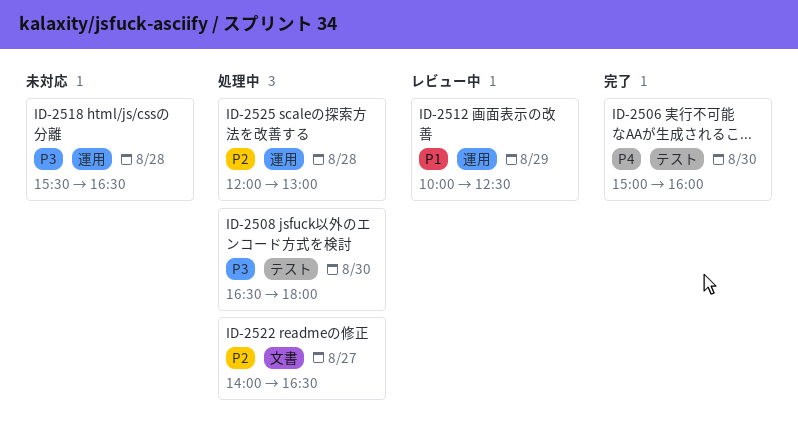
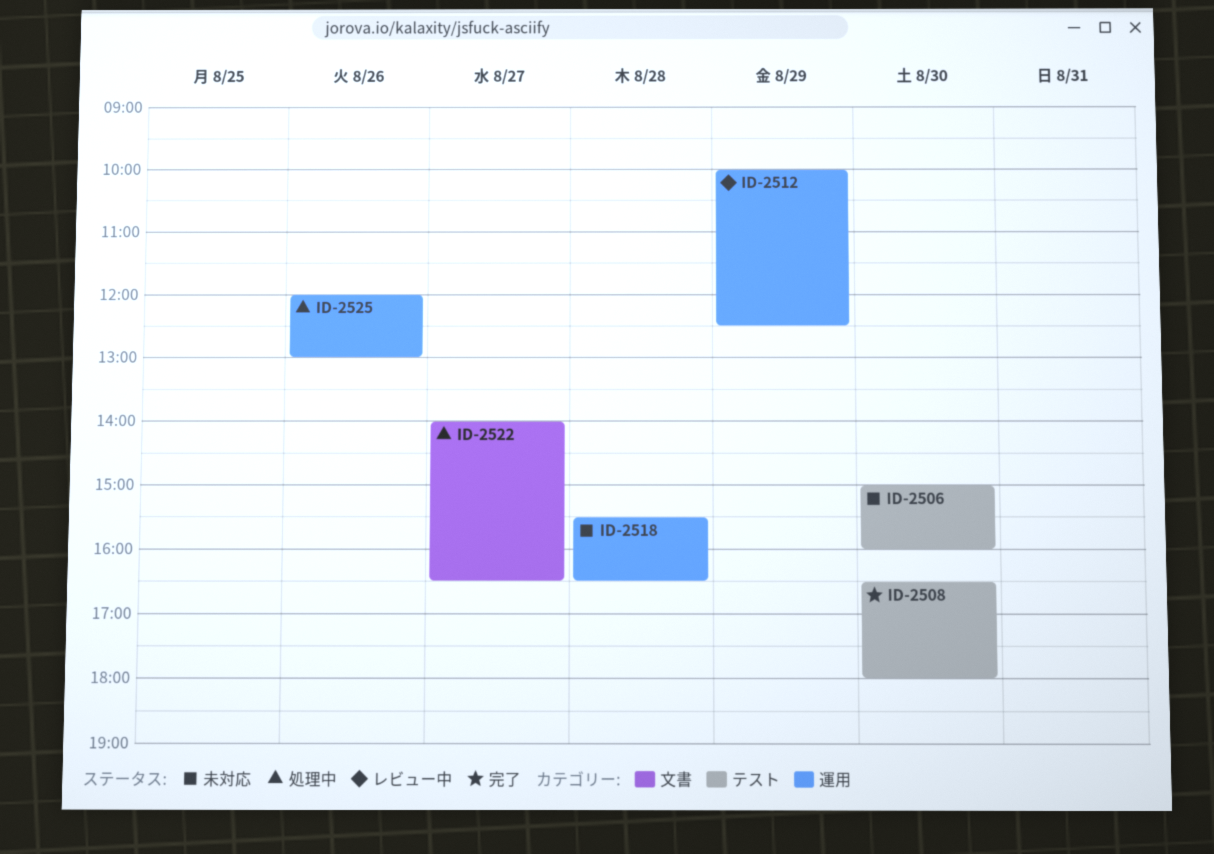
ID-2506, status: 完了 -> 未対応
ID-2508, status: 処理中 -> 完了
ID-2525, day: Aug 28 -> Aug 26

